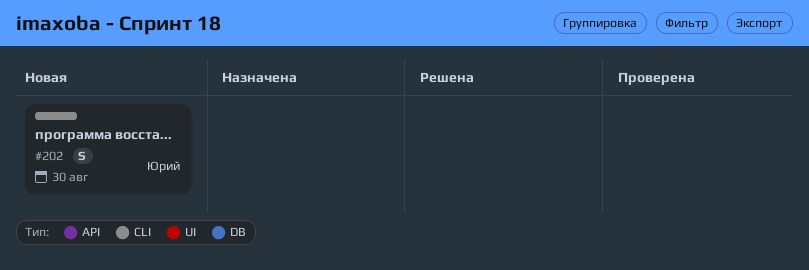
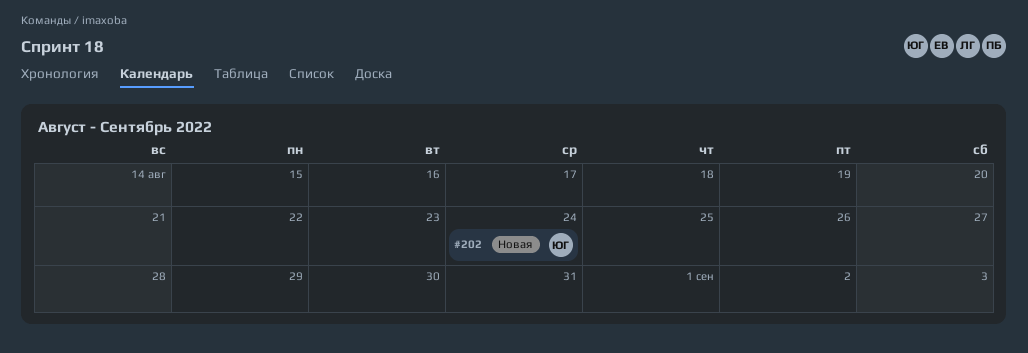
#202, due: Aug 30 -> Aug 24

